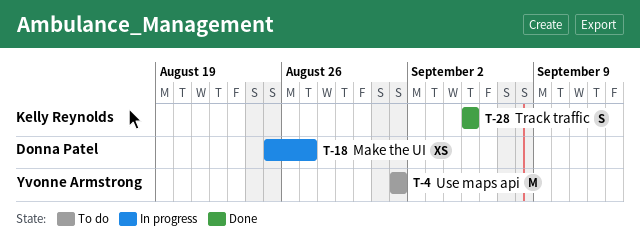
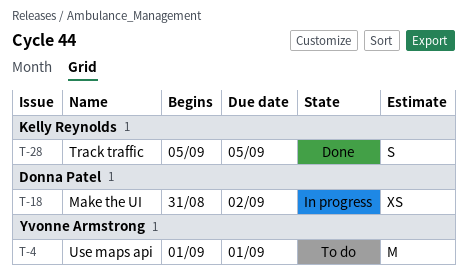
T-18, start: Aug 25 -> Aug 31
T-18, due: Aug 27 -> Sep 2

